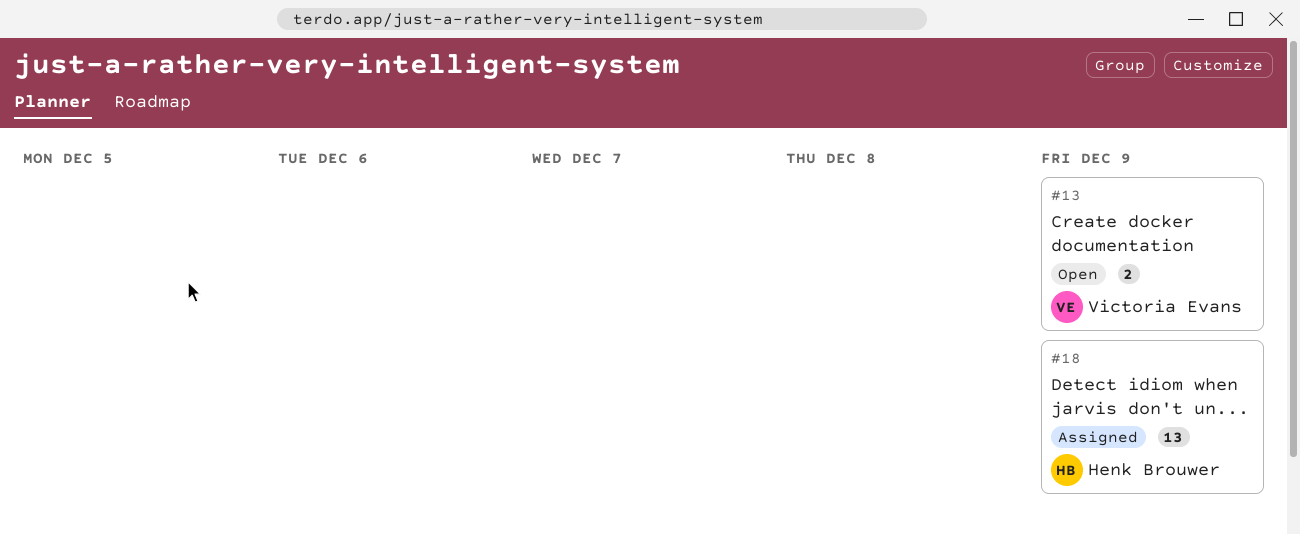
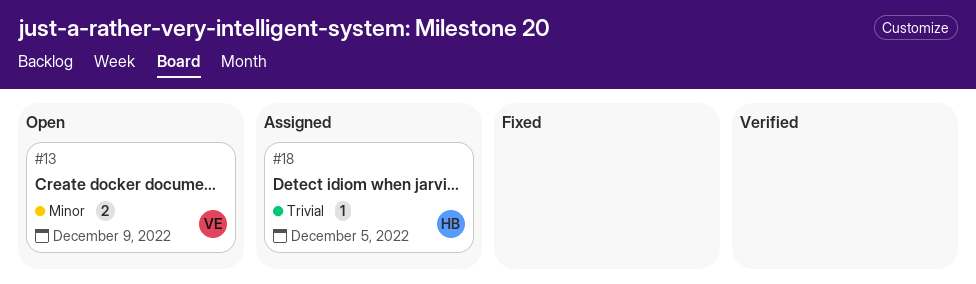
#18, estimate: 13 -> 1
#18, due: Dec 9 -> Dec 5

